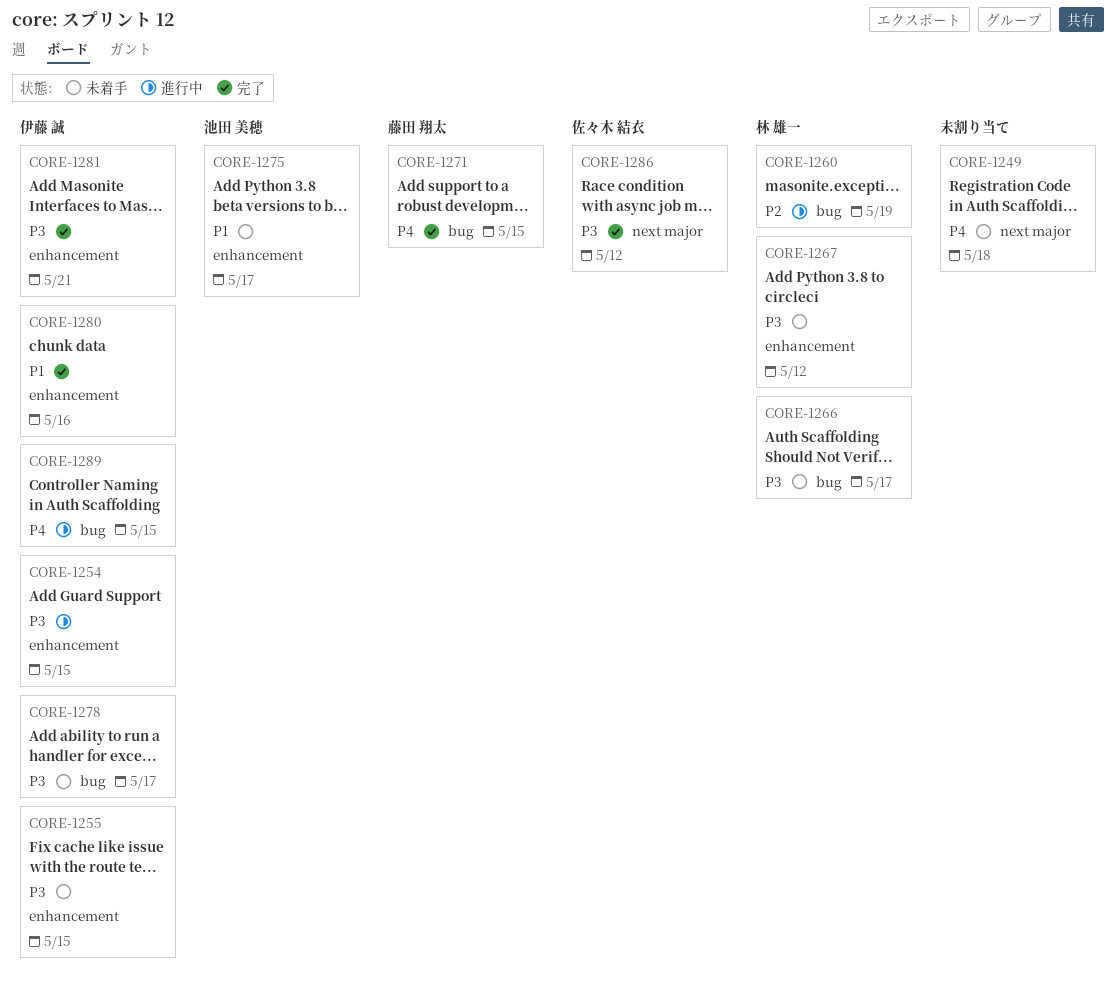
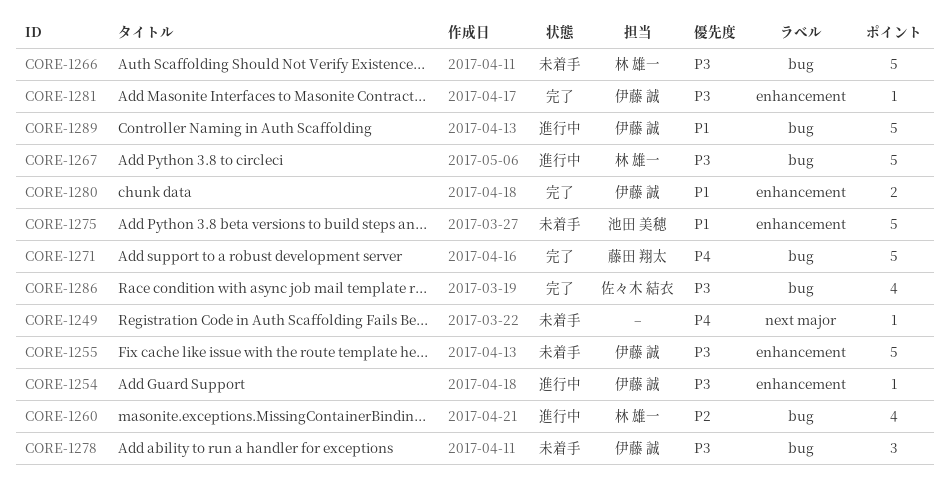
CORE-1267, status: 未着手 -> 進行中
CORE-1267, label: enhancement -> bug
CORE-1286, label: next major -> bug
CORE-1289, priority: P4 -> P1

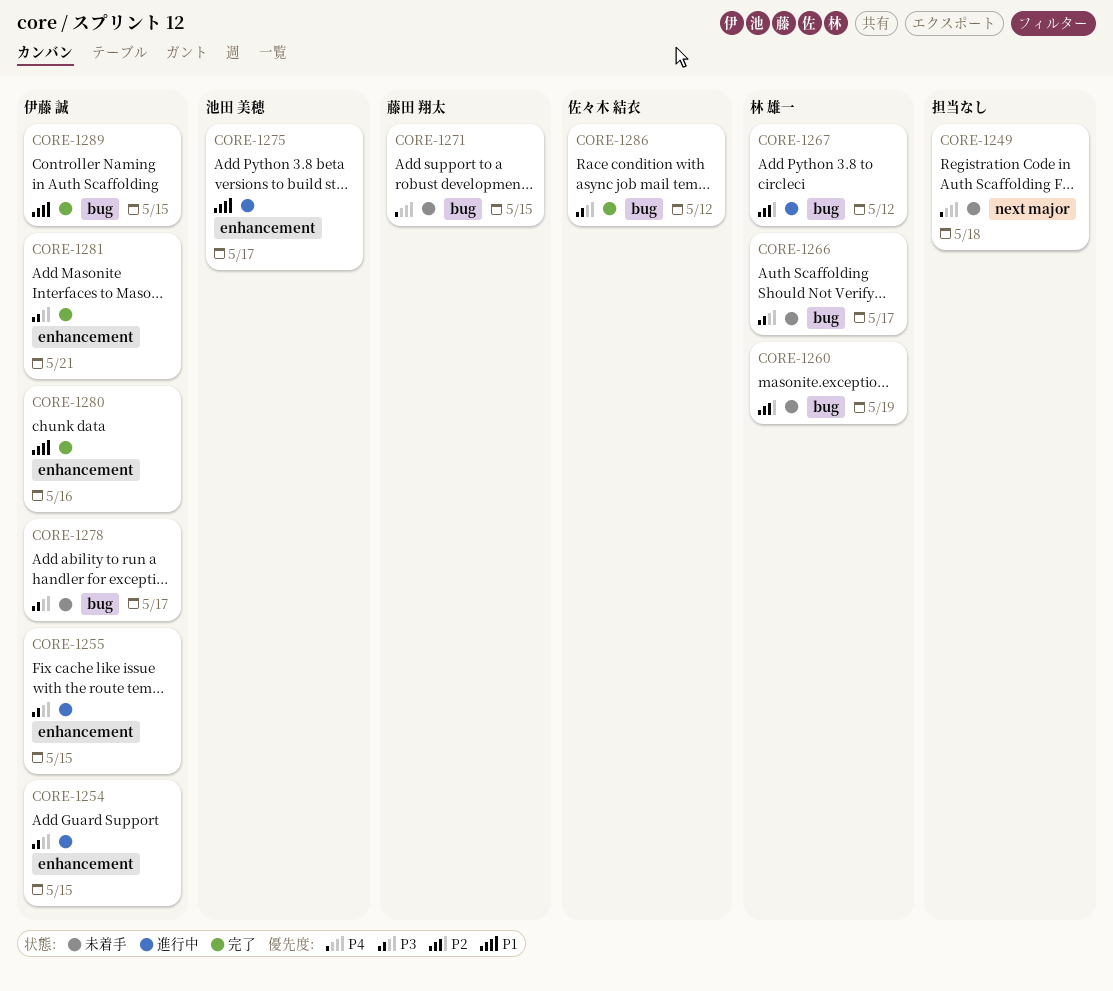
CORE-1255, status: 未着手 -> 進行中
CORE-1260, status: 進行中 -> 未着手
CORE-1267, priority: P3 -> P2
CORE-1271, status: 完了 -> 未着手
CORE-1275, status: 未着手 -> 進行中
CORE-1289, status: 進行中 -> 完了

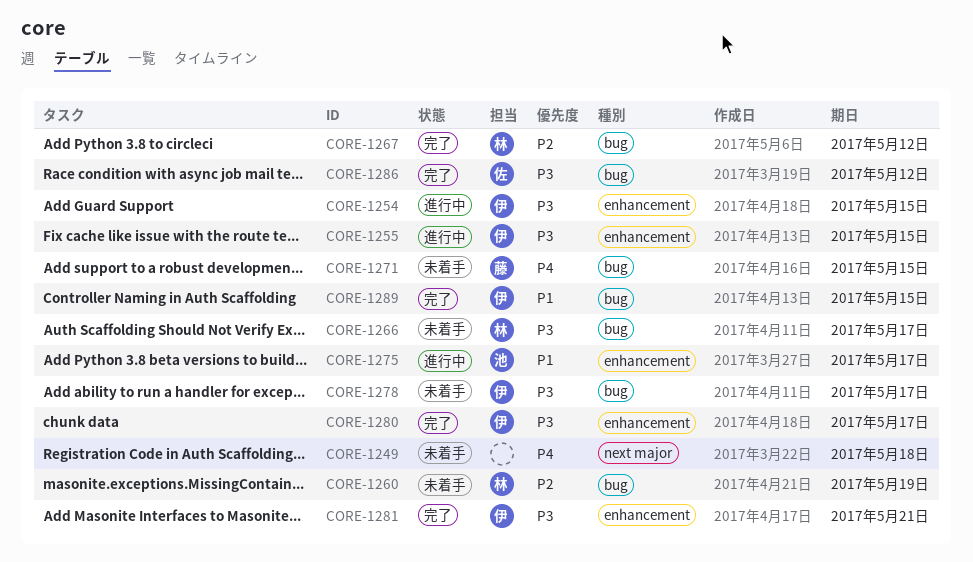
CORE-1267, status: 進行中 -> 完了
CORE-1280, priority: P1 -> P3
CORE-1280, due: May 16 -> May 17

